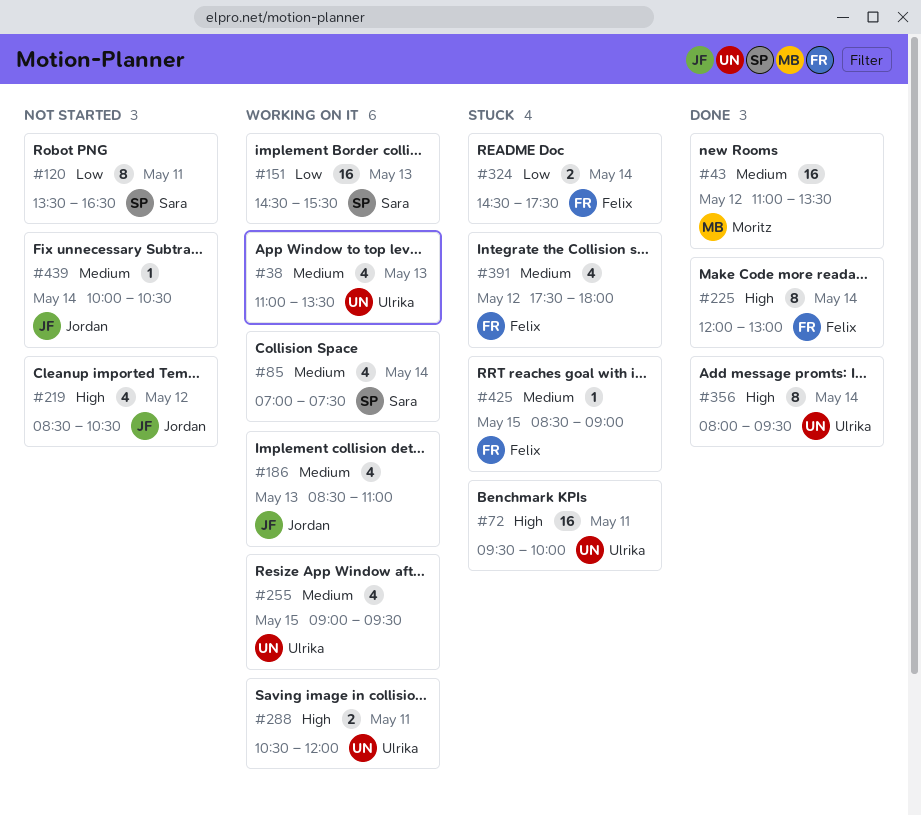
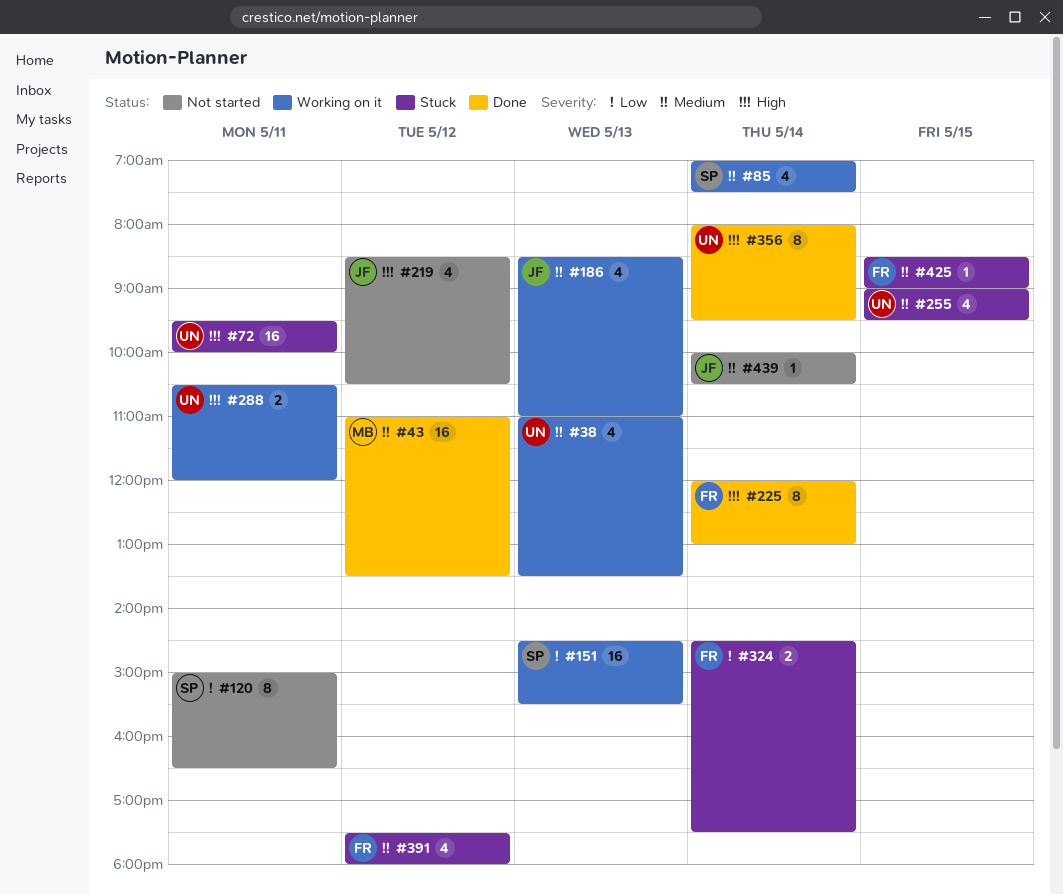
#120, begins: 13:30 -> 15:00
#255, status: Working on it -> Stuck

